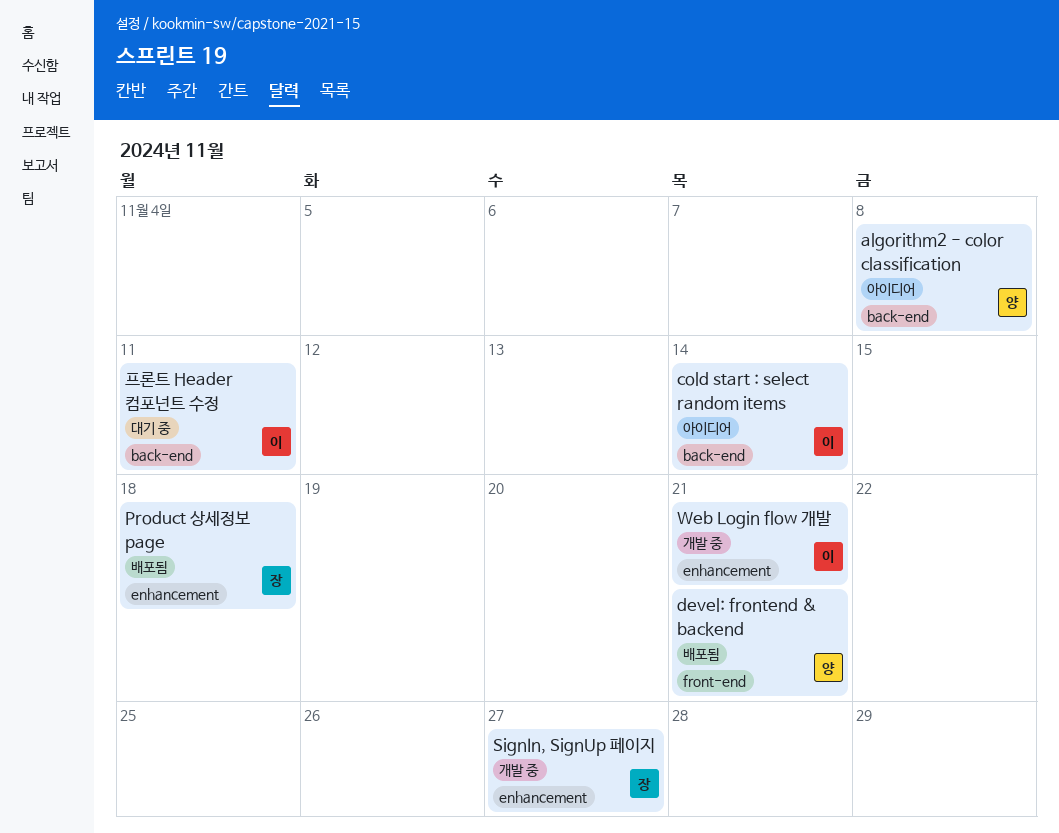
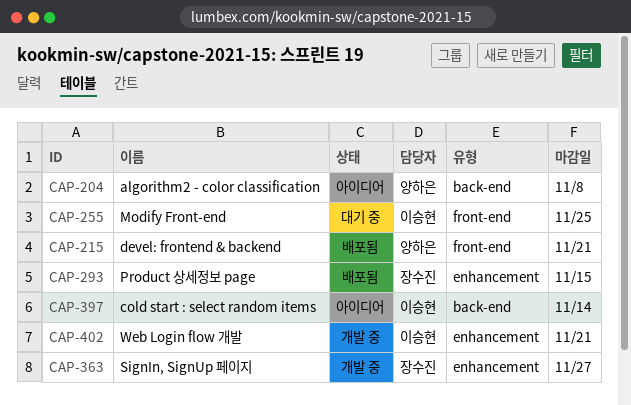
Modify Front-end: none -> present
Product 상세정보 page, due: Nov 18 -> Nov 15
프론트 Header 컴포넌트 수정: present -> none

